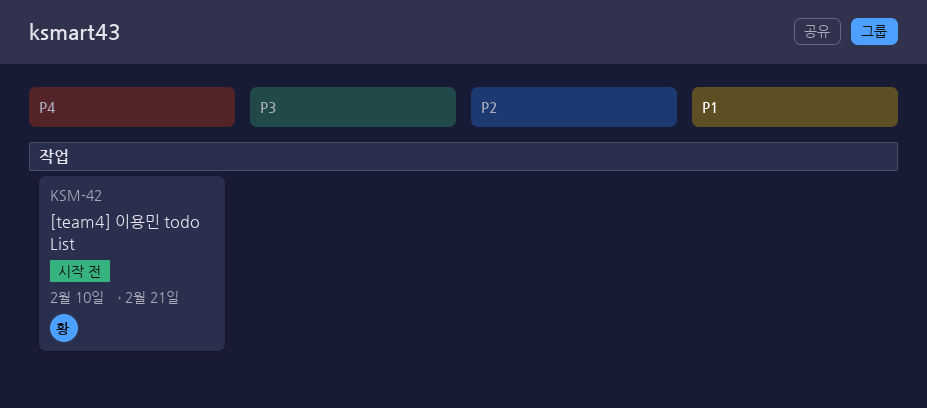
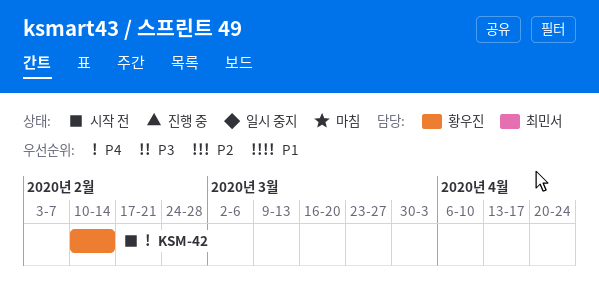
KSM-42, due: Feb 21 -> Feb 14

